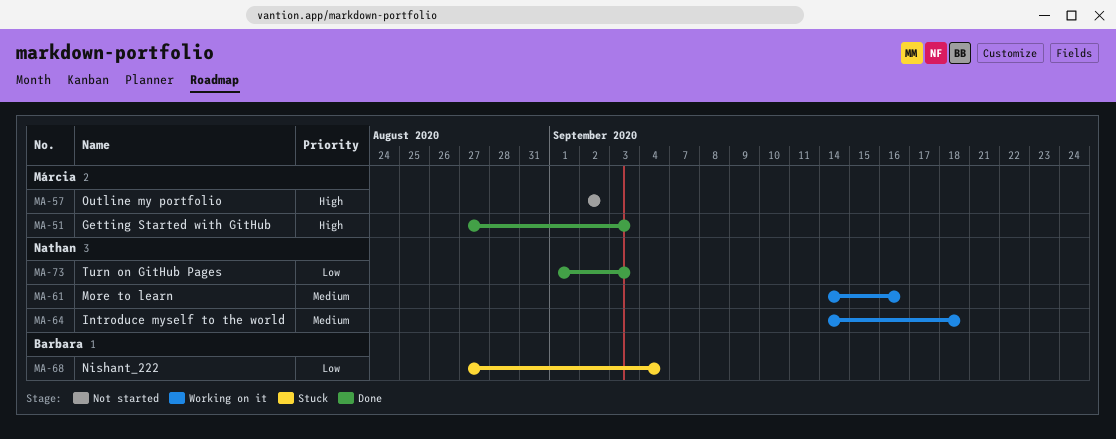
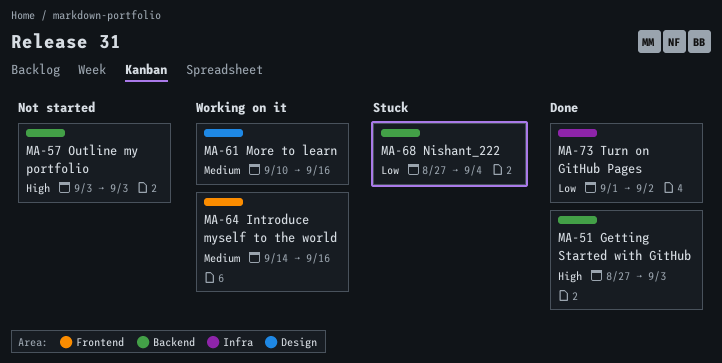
MA-57, start: Sep 2 -> Sep 3
MA-57, due: Sep 2 -> Sep 3
MA-61, start: Sep 14 -> Sep 10
MA-64, due: Sep 18 -> Sep 16
MA-73, due: Sep 3 -> Sep 2

